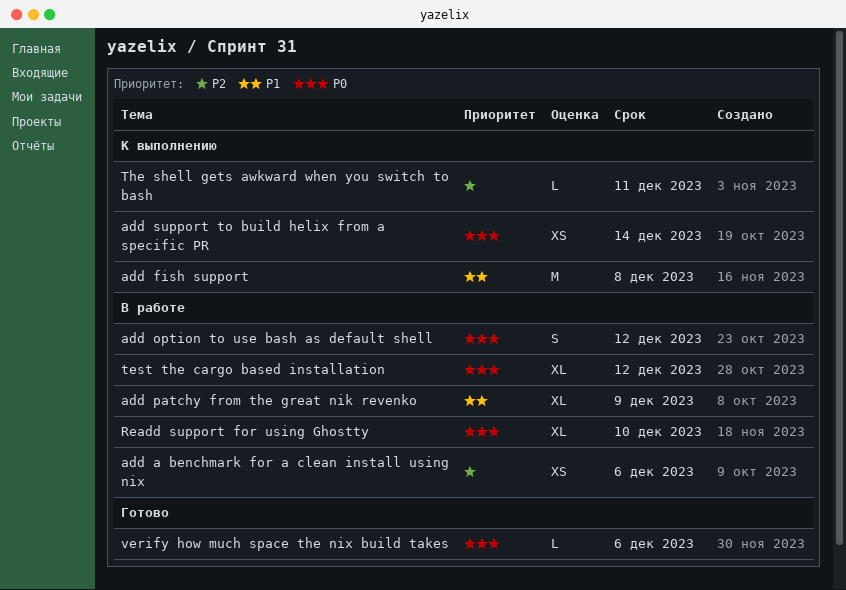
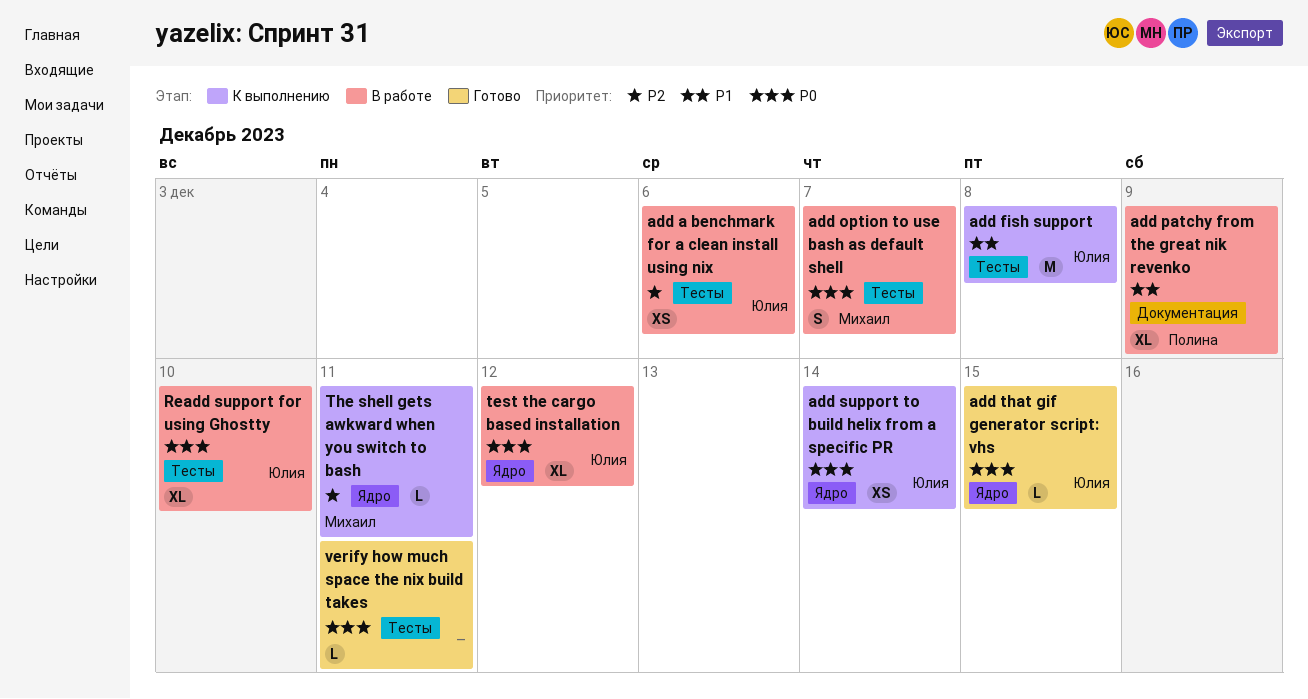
add option to use bash as default shell, due: Dec 12 -> Dec 7
add that gif generator script: vhs: none -> present
verify how much space the nix build takes, due: Dec 6 -> Dec 11

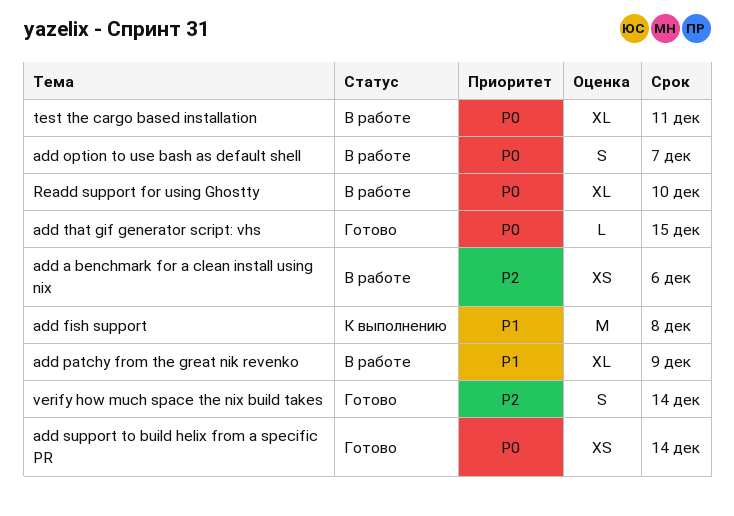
add support to build helix from a specific PR, status: К выполнению -> Готово
test the cargo based installation, due: Dec 12 -> Dec 11
The shell gets awkward when you switch to bash: present -> none
verify how much space the nix build takes, priority: P0 -> P2
verify how much space the nix build takes, estimate: L -> S
verify how much space the nix build takes, due: Dec 11 -> Dec 14

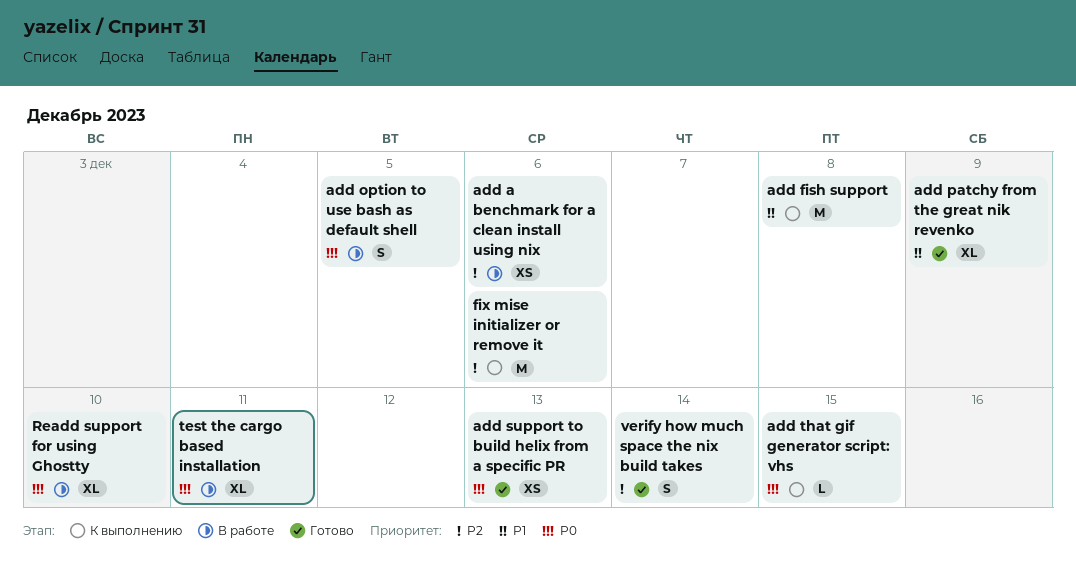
add option to use bash as default shell, due: Dec 7 -> Dec 5
add patchy from the great nik revenko, status: В работе -> Готово
add support to build helix from a specific PR, due: Dec 14 -> Dec 13
add that gif generator script: vhs, status: Готово -> К выполнению
fix mise initializer or remove it: none -> present

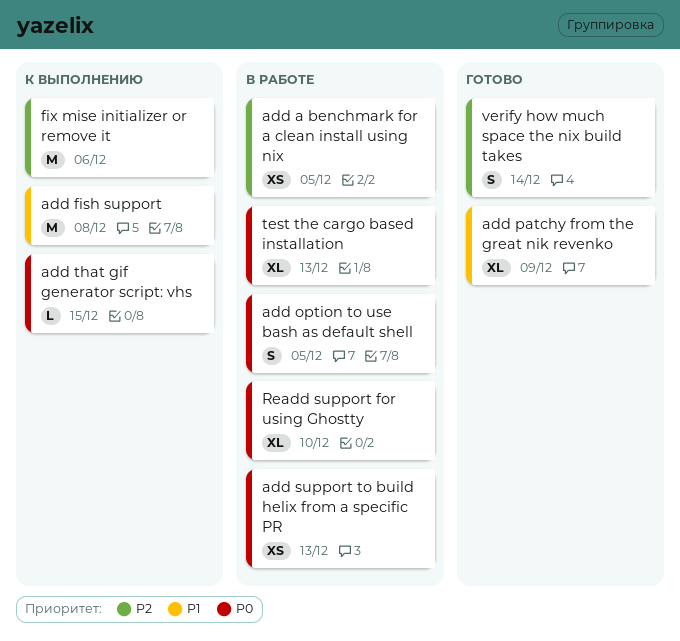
add a benchmark for a clean install using nix, due: Dec 6 -> Dec 5
add support to build helix from a specific PR, status: Готово -> В работе
test the cargo based installation, due: Dec 11 -> Dec 13

